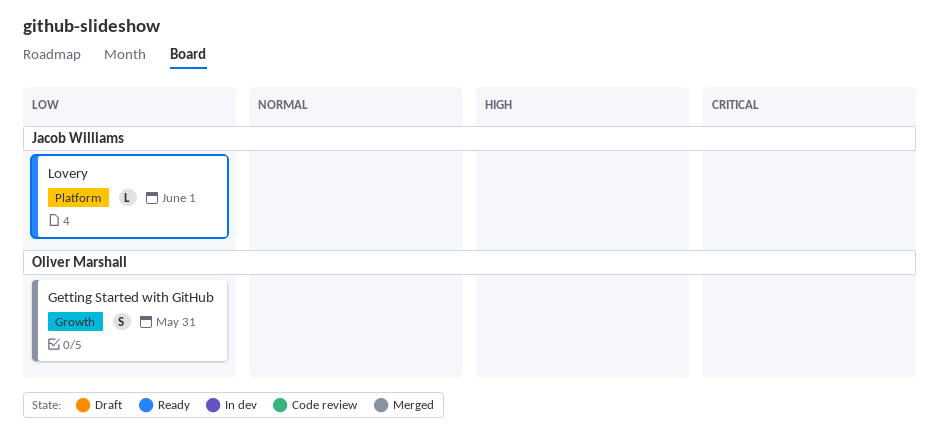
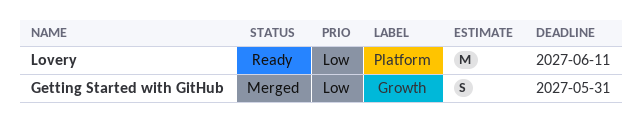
Lovery, estimate: L -> M
Lovery, due: Jun 1 -> Jun 11

